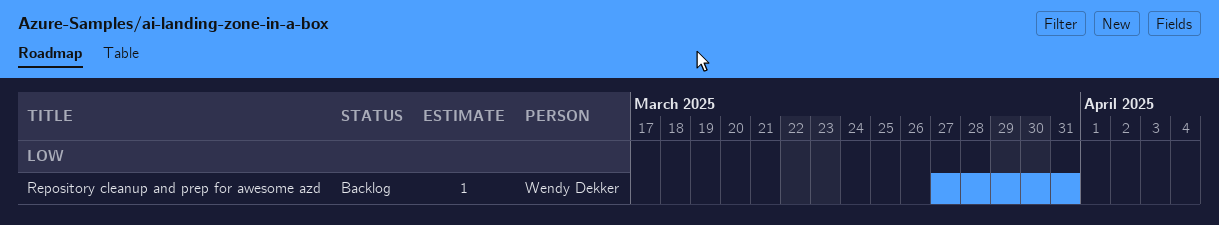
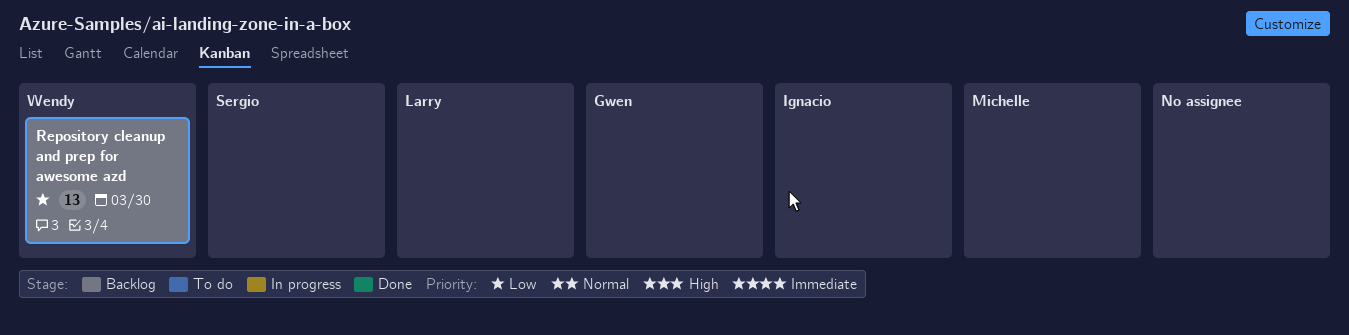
Repository cleanup and prep for awesome azd, estimate: 1 -> 13
Repository cleanup and prep for awesome azd, due: Mar 31 -> Mar 30

